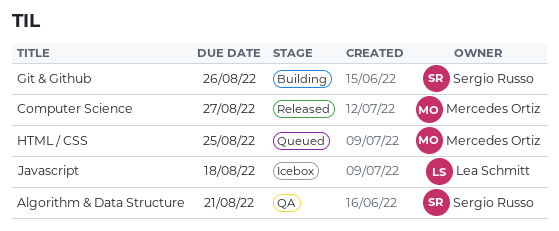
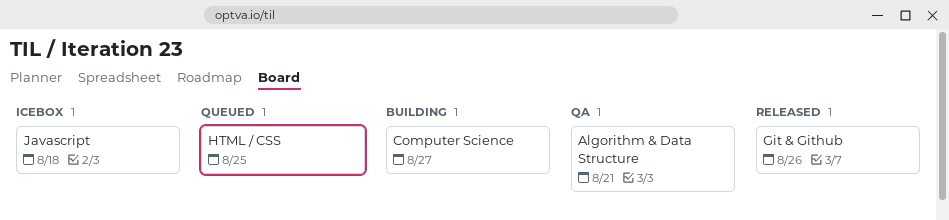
Computer Science, status: Released -> Building
Git & Github, status: Building -> Released

